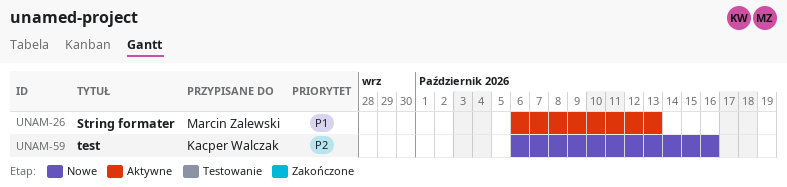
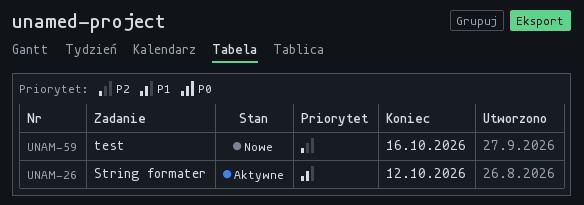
UNAM-26, due: Oct 13 -> Oct 12

